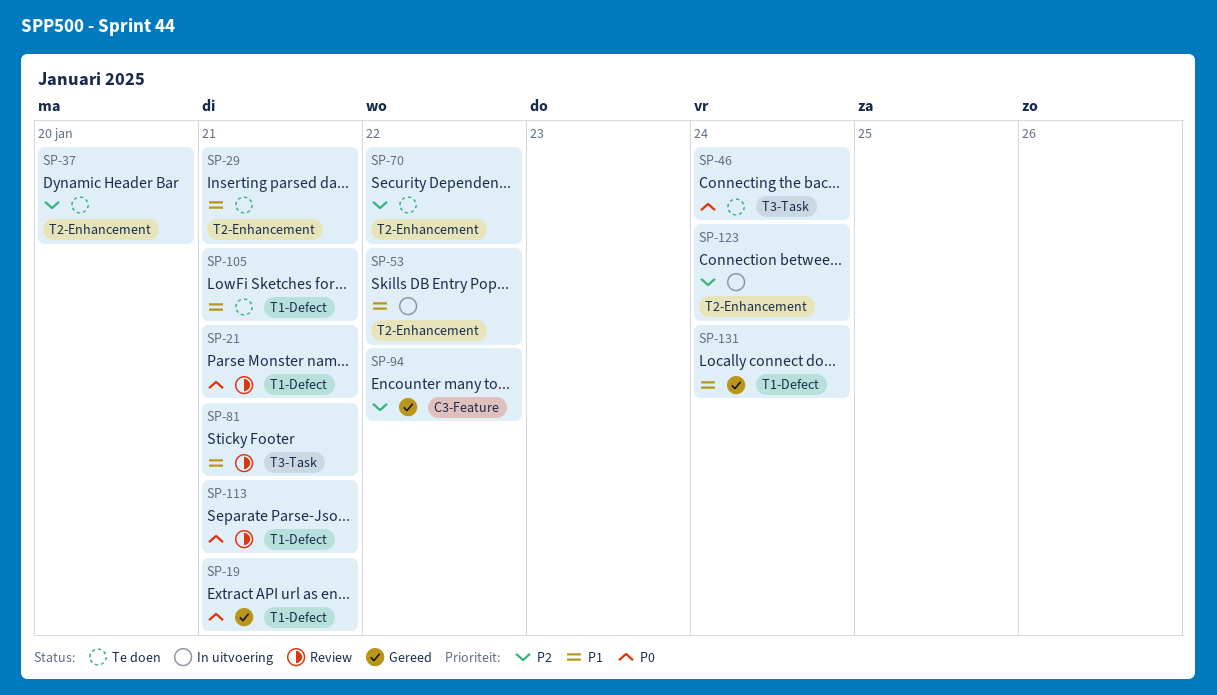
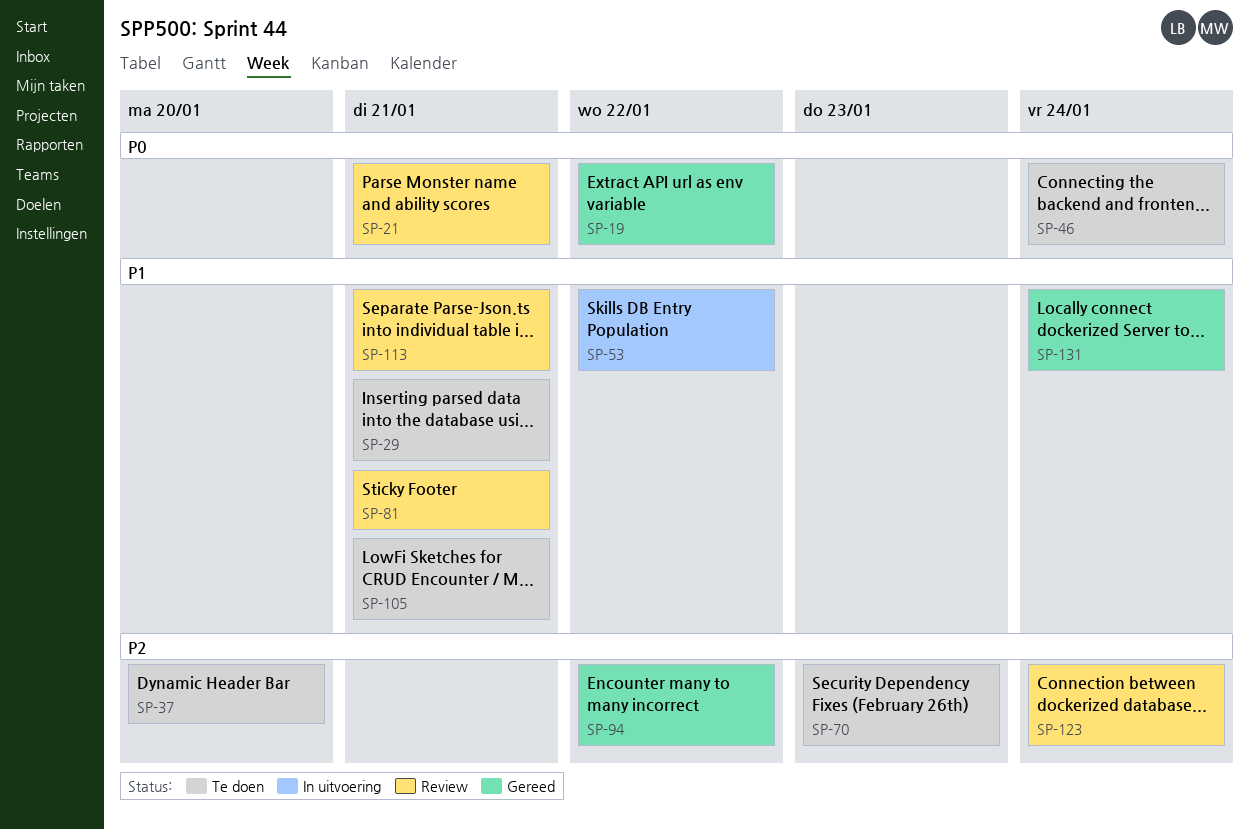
SP-19, due: Jan 21 -> Jan 22
SP-70, due: Jan 22 -> Jan 23
SP-113, priority: P0 -> P1
SP-123, status: In uitvoering -> Review

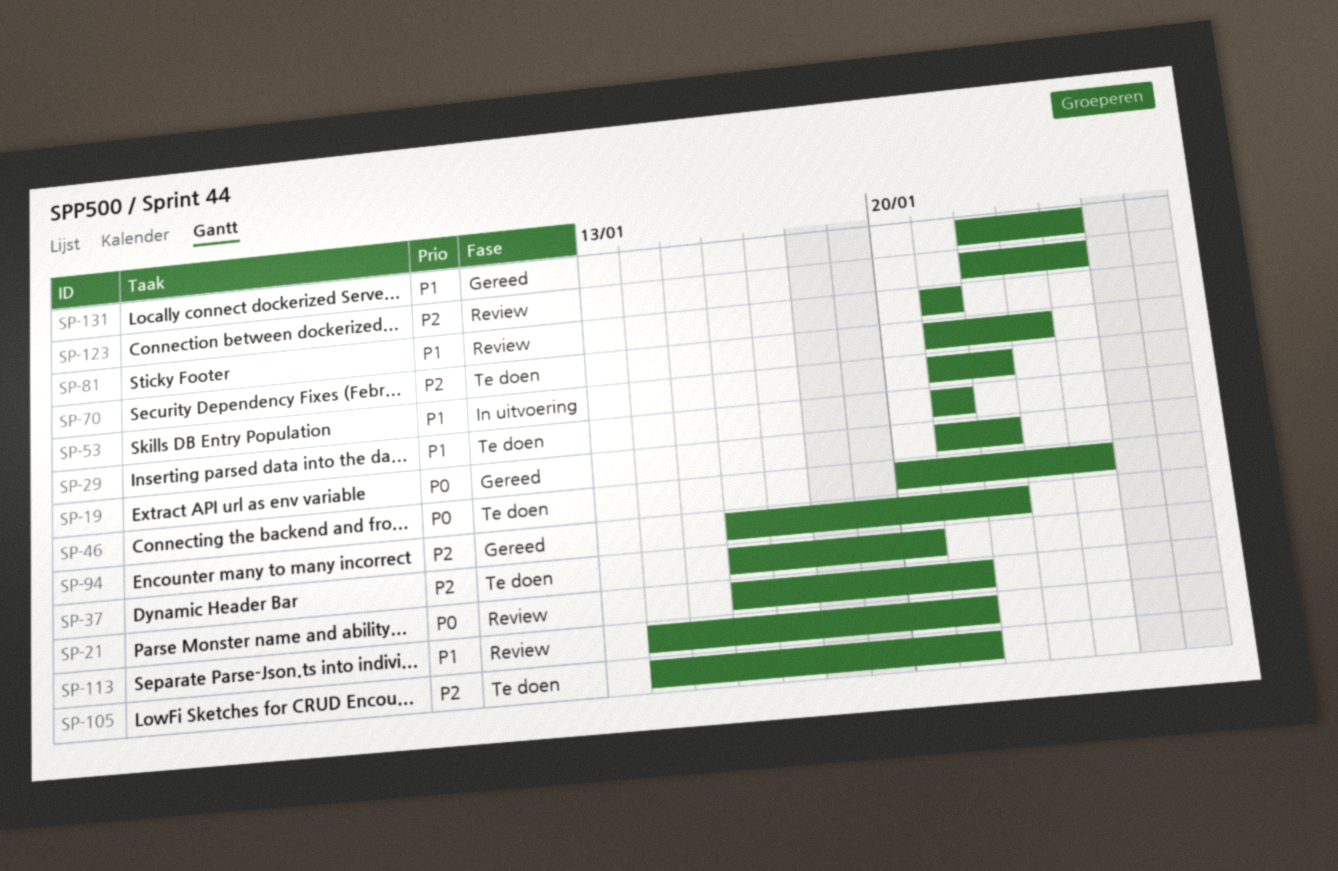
SP-105, priority: P1 -> P2

